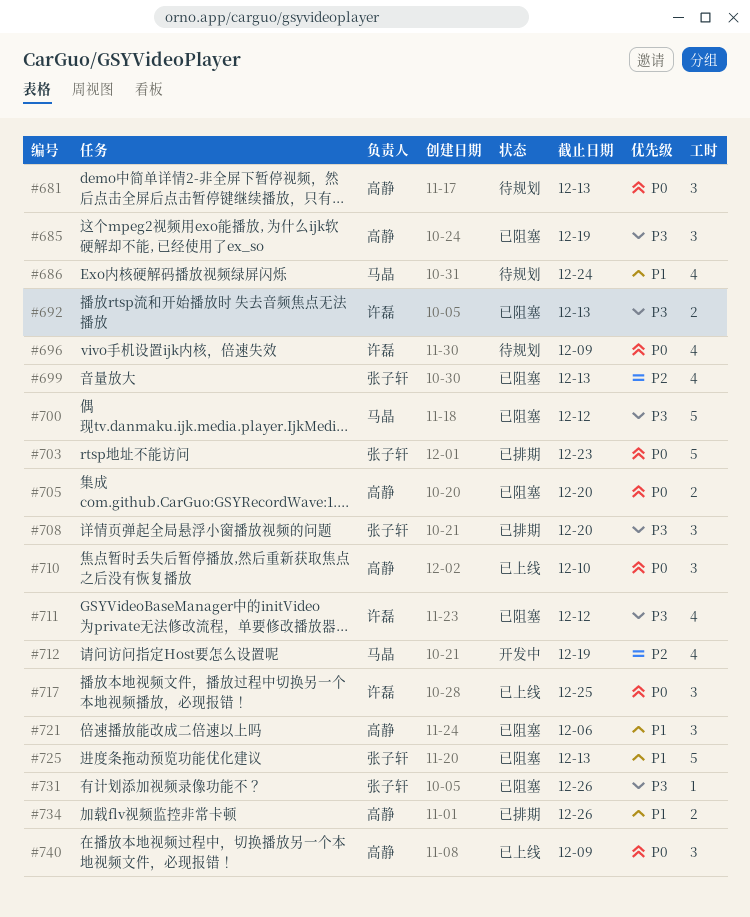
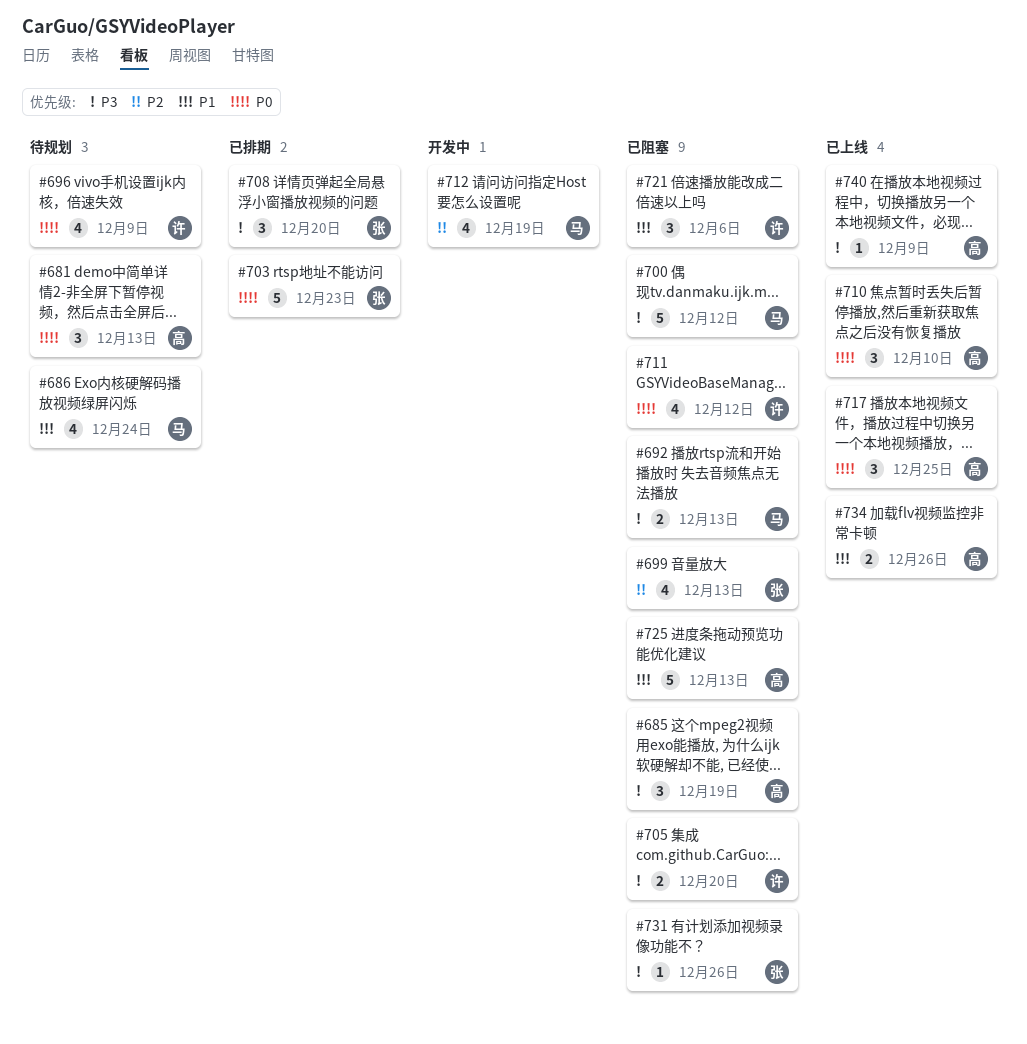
#692, owner: 许磊 -> 马晶
#705, owner: 高静 -> 许磊
#705, priority: P0 -> P3
#711, priority: P3 -> P0
#717, owner: 许磊 -> 高静
#721, owner: 高静 -> 许磊
#725, owner: 张子轩 -> 高静
#734, status: 已排期 -> 已上线
#740, priority: P0 -> P3
#740, estimate: 3 -> 1

